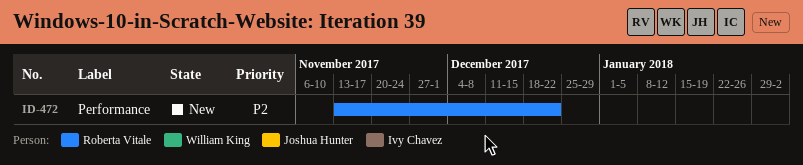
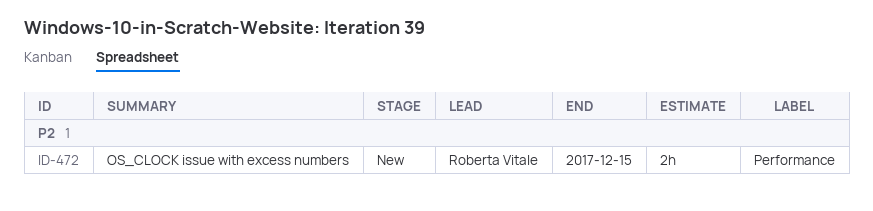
ID-472, due: Dec 22 -> Dec 15

